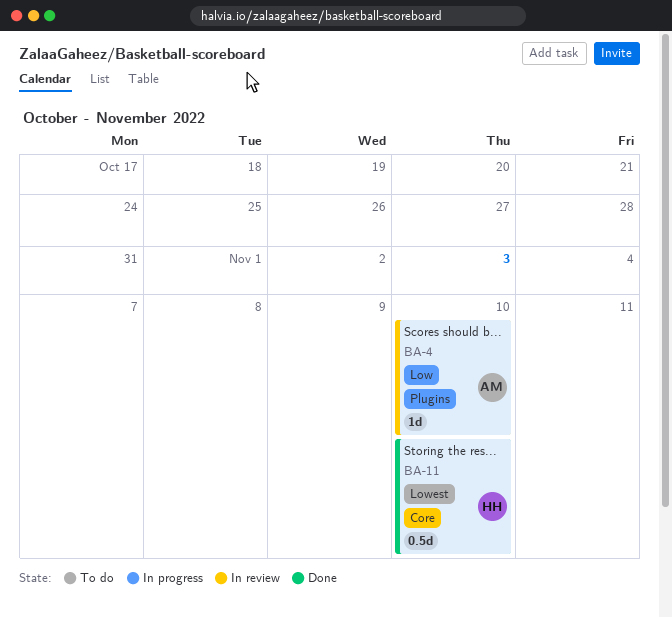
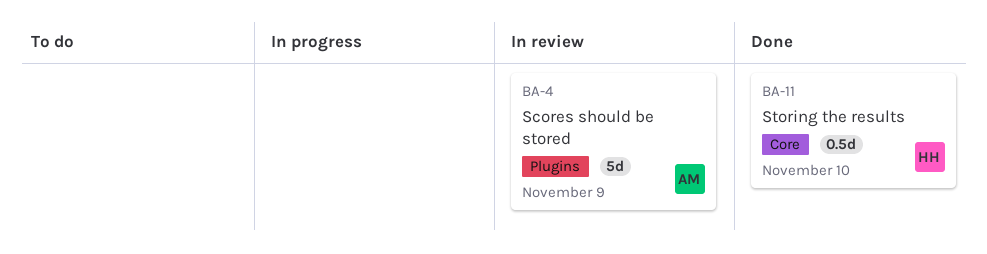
BA-4, estimate: 1d -> 5d
BA-4, due: Nov 10 -> Nov 9

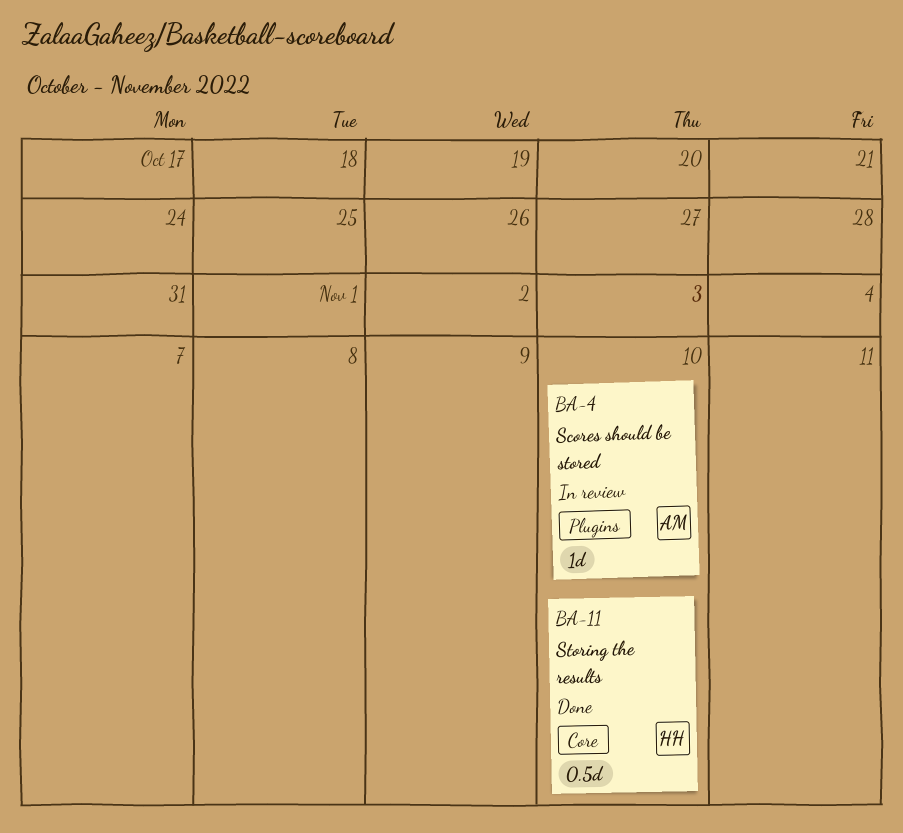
BA-4, estimate: 5d -> 1d
BA-4, due: Nov 9 -> Nov 10

